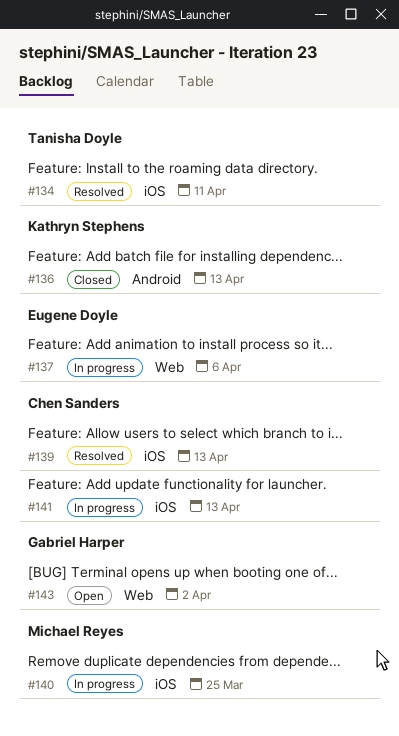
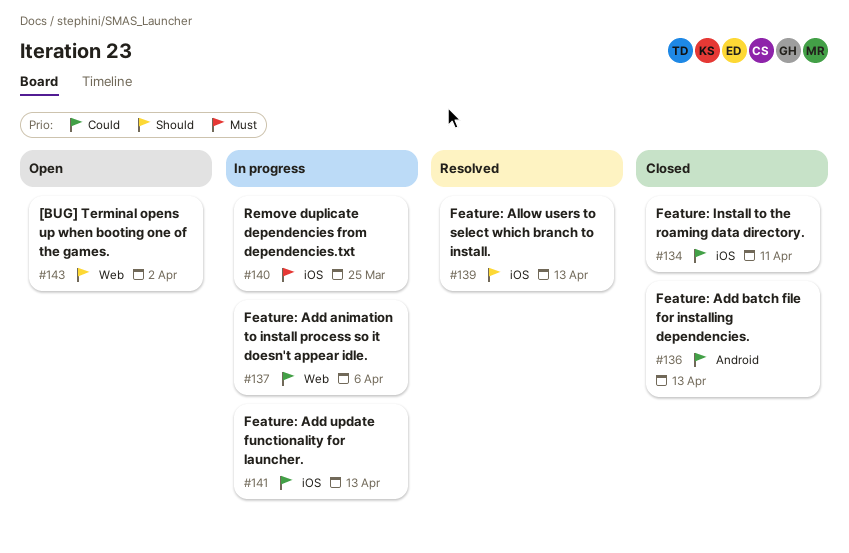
#134, status: Resolved -> Closed

